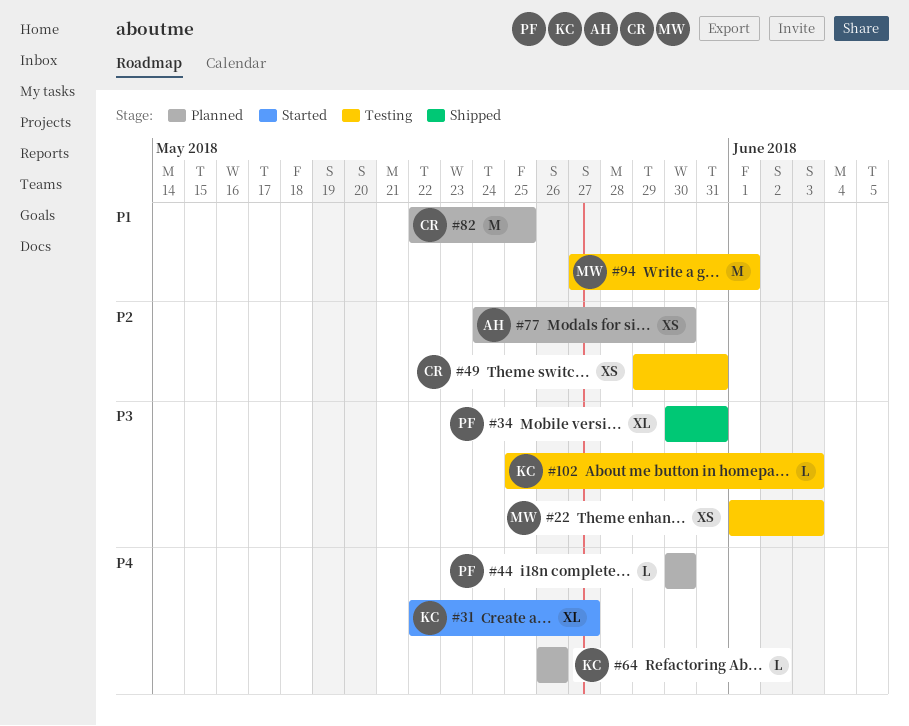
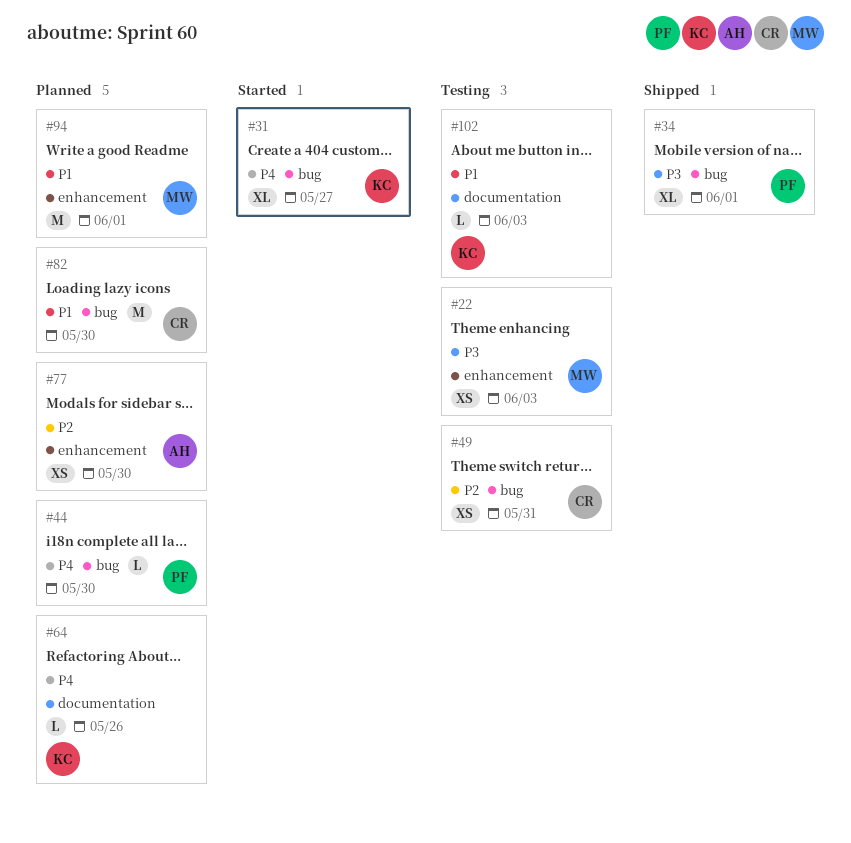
#34, due: May 31 -> Jun 1
#82, due: May 25 -> May 30
#94, status: Testing -> Planned
#102, priority: P3 -> P1

